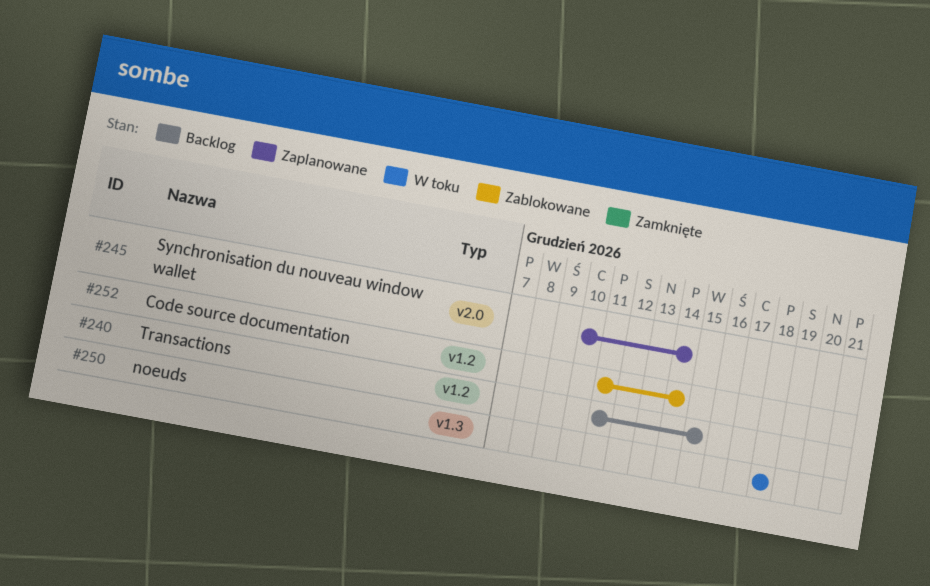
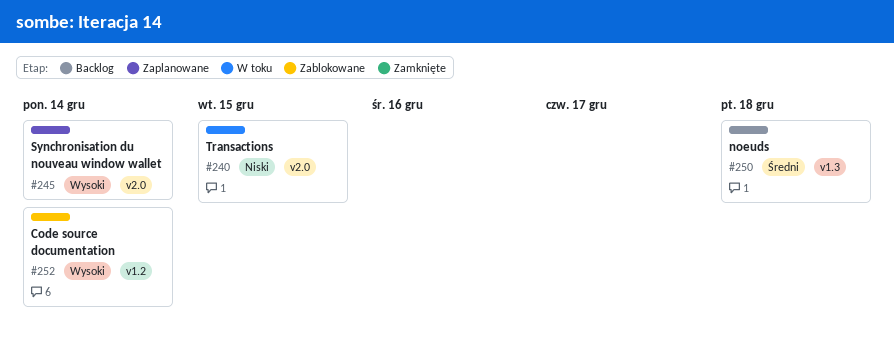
#240, status: Backlog -> W toku
#240, label: v1.2 -> v2.0
#250, status: W toku -> Backlog

